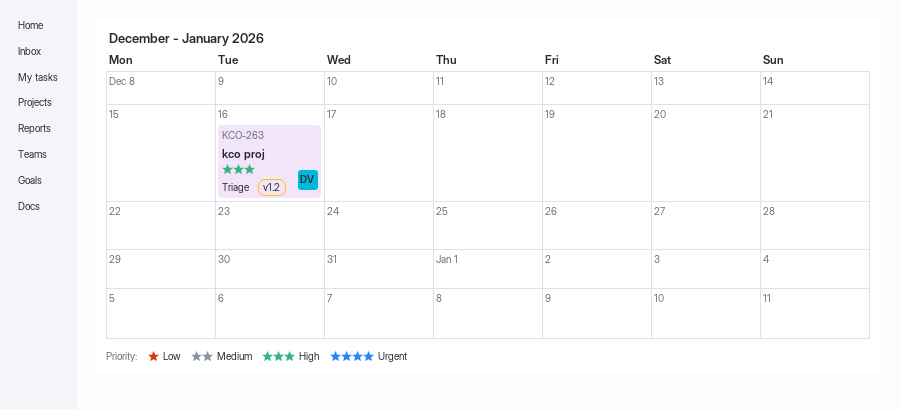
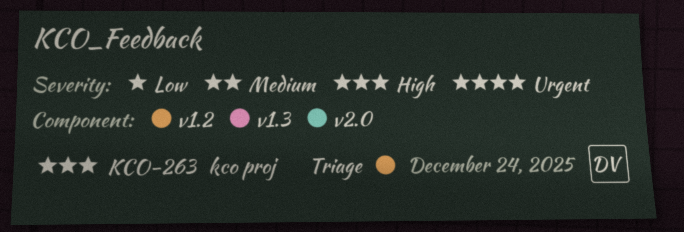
KCO-263, due: Dec 16 -> Dec 24

